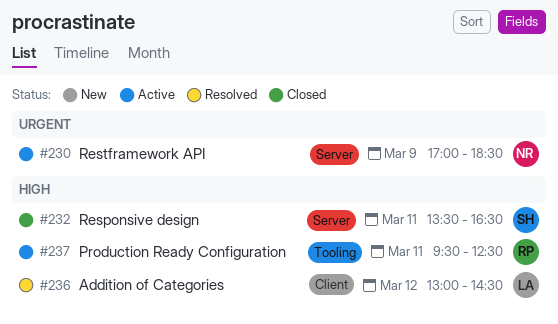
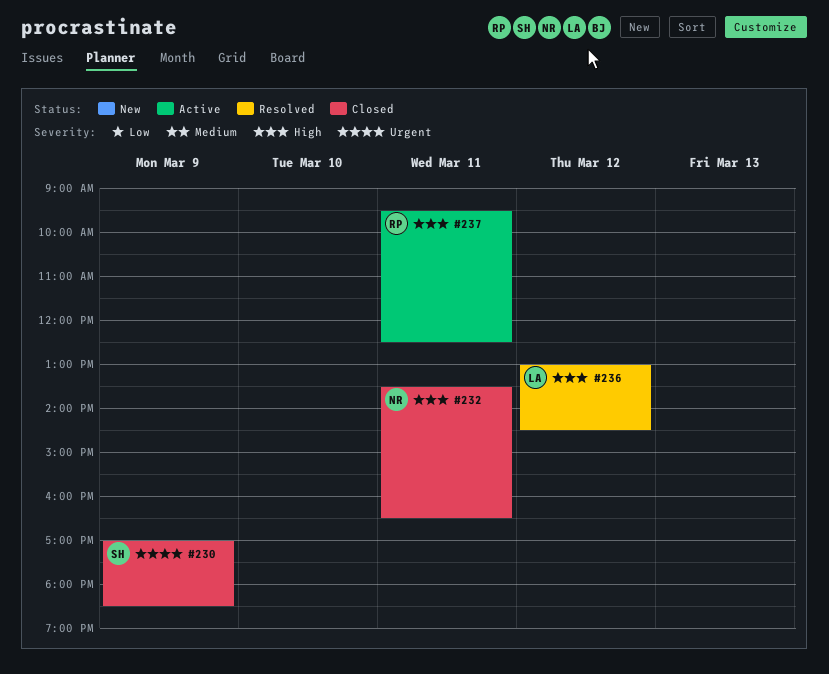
#230, status: Active -> Closed
#230, owner: NR -> SH
#232, owner: SH -> NR

